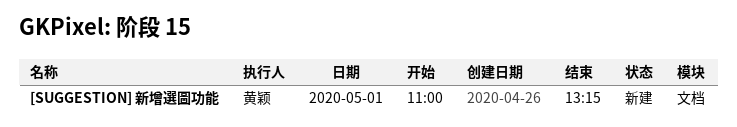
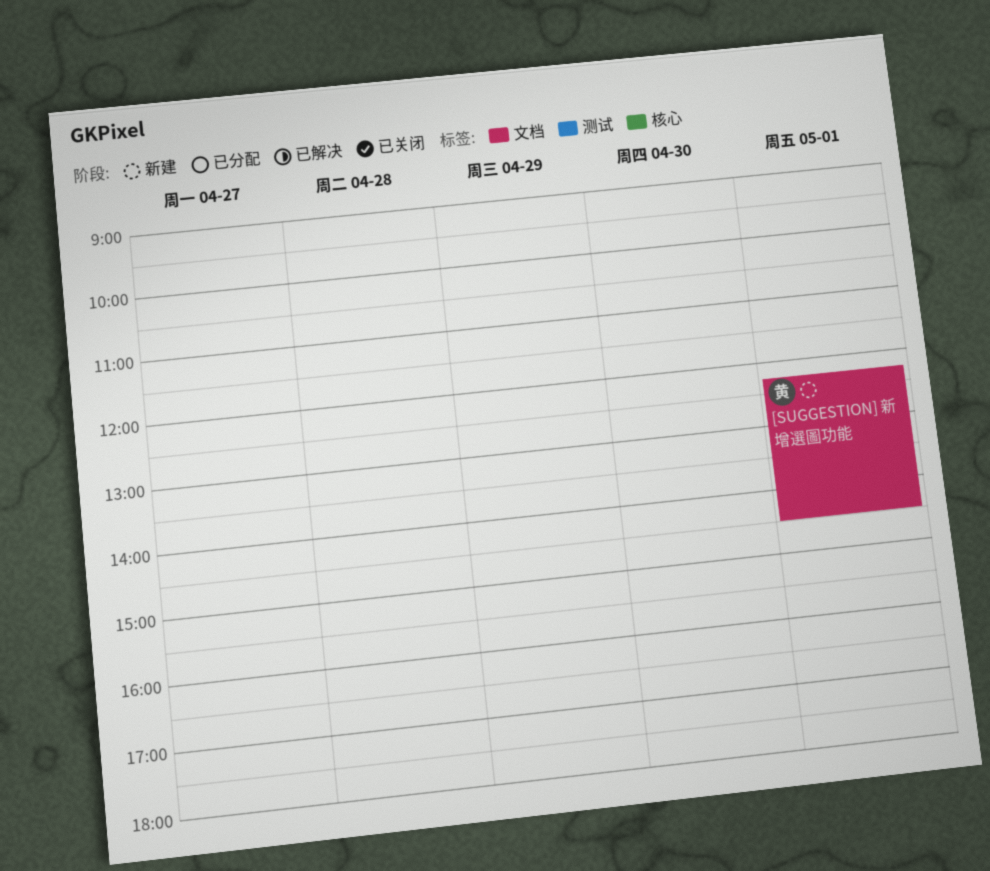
[SUGGESTION] 新增選圖功能, begins: 11:00 -> 12:15
[SUGGESTION] 新增選圖功能, ends: 13:15 -> 14:30

